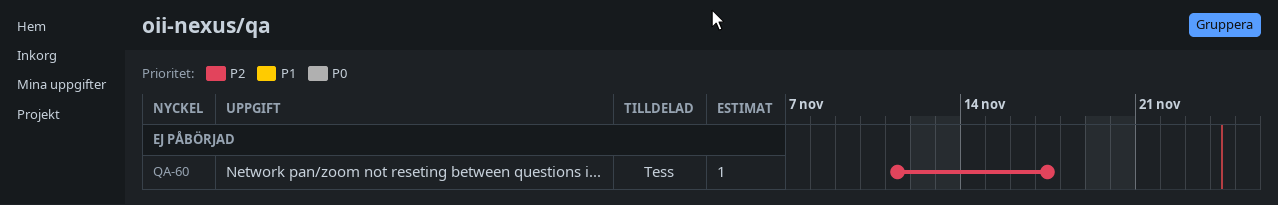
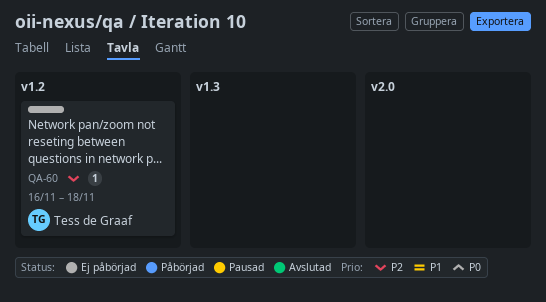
QA-60, start: Nov 11 -> Nov 16
QA-60, due: Nov 17 -> Nov 18

